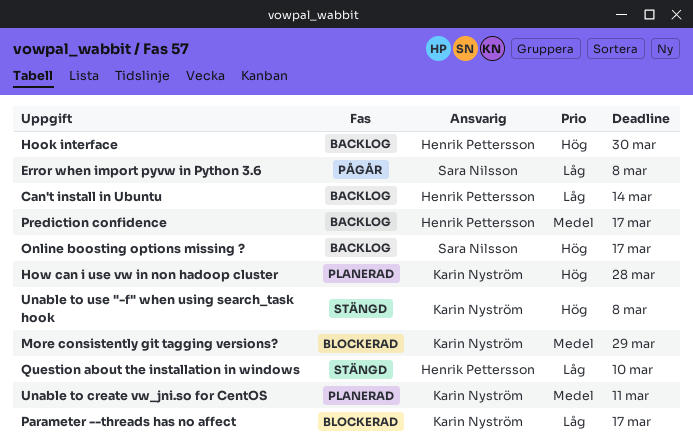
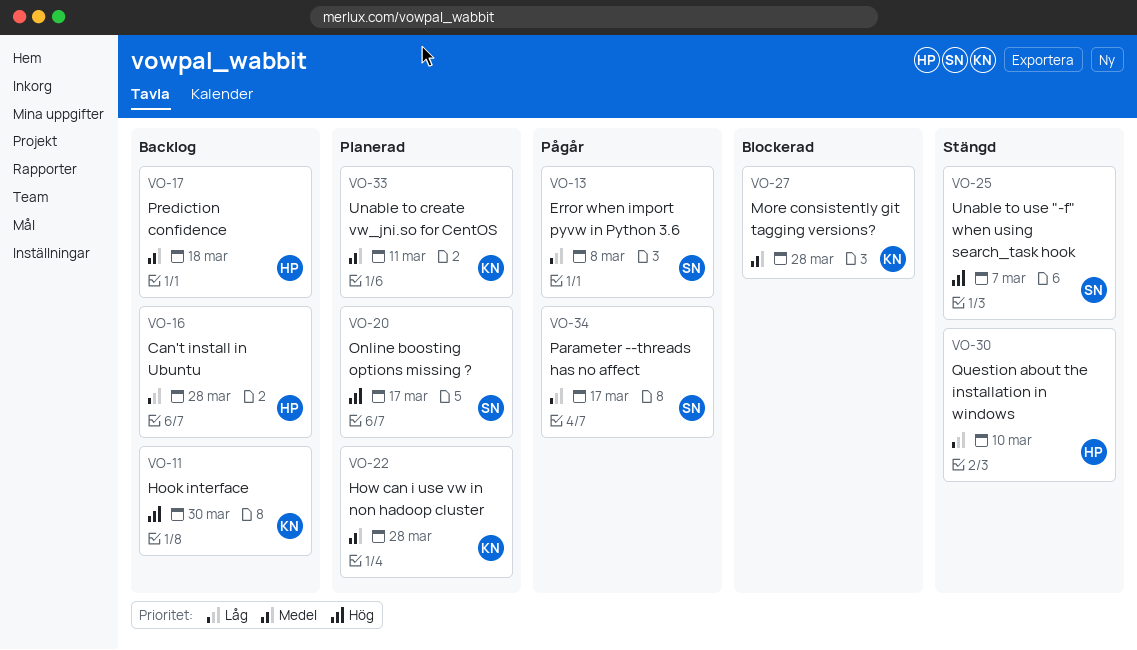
Can't install in Ubuntu, due: Mar 14 -> Mar 28
Hook interface, owner: Henrik Pettersson -> Karin Nyström
How can i use vw in non hadoop cluster, priority: Hög -> Medel
More consistently git tagging versions?, due: Mar 29 -> Mar 28
Online boosting options missing ?, status: Backlog -> Planerad
Parameter --threads has no affect, status: Blockerad -> Pågår
Parameter --threads has no affect, owner: Karin Nyström -> Sara Nilsson
Prediction confidence, due: Mar 17 -> Mar 18
Unable to use "-f" when using search_task hook, owner: Karin Nyström -> Sara Nilsson
Unable to use "-f" when using search_task hook, due: Mar 8 -> Mar 7

